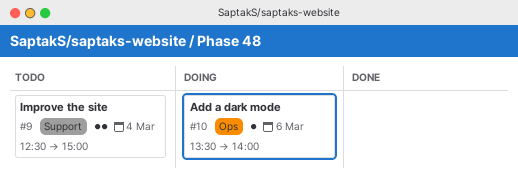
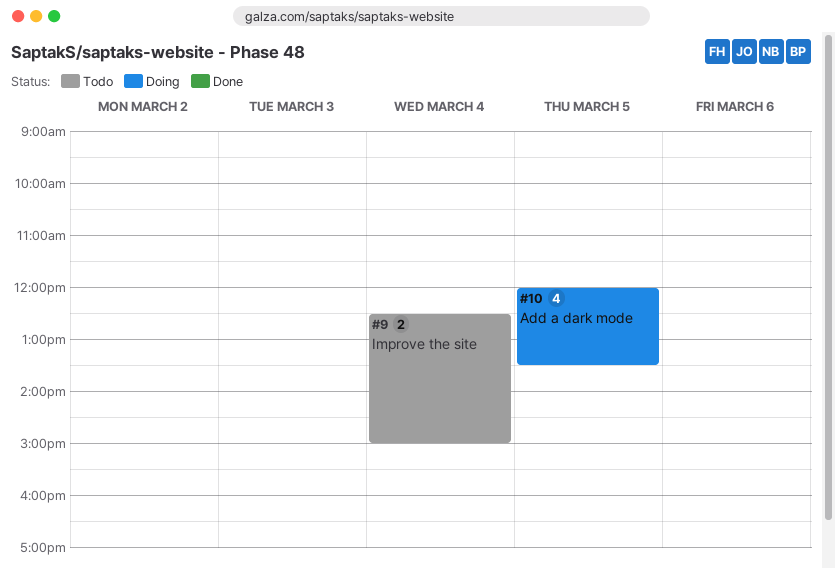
#10, estimate: 1 -> 4
#10, day: Mar 6 -> Mar 5
#10, begins: 13:30 -> 12:00
#10, ends: 14:00 -> 13:30

